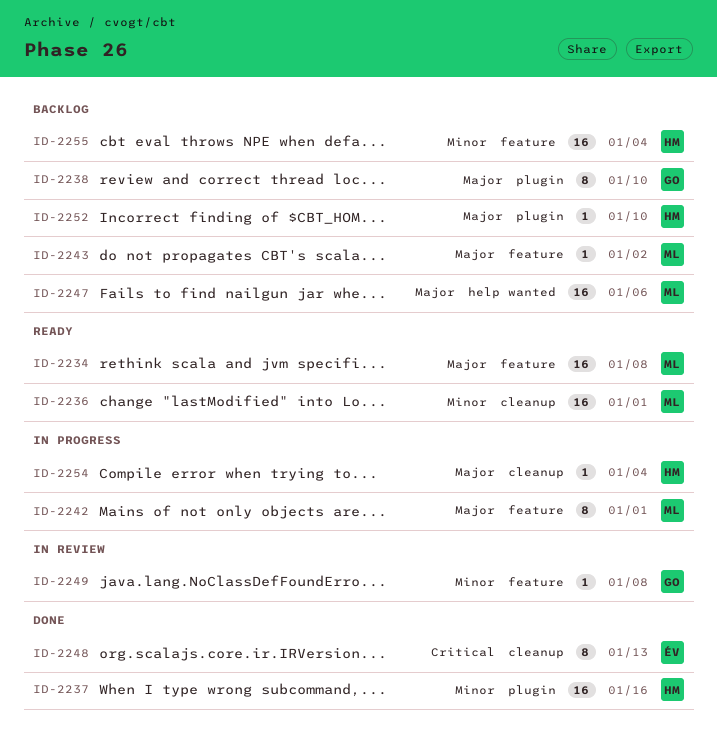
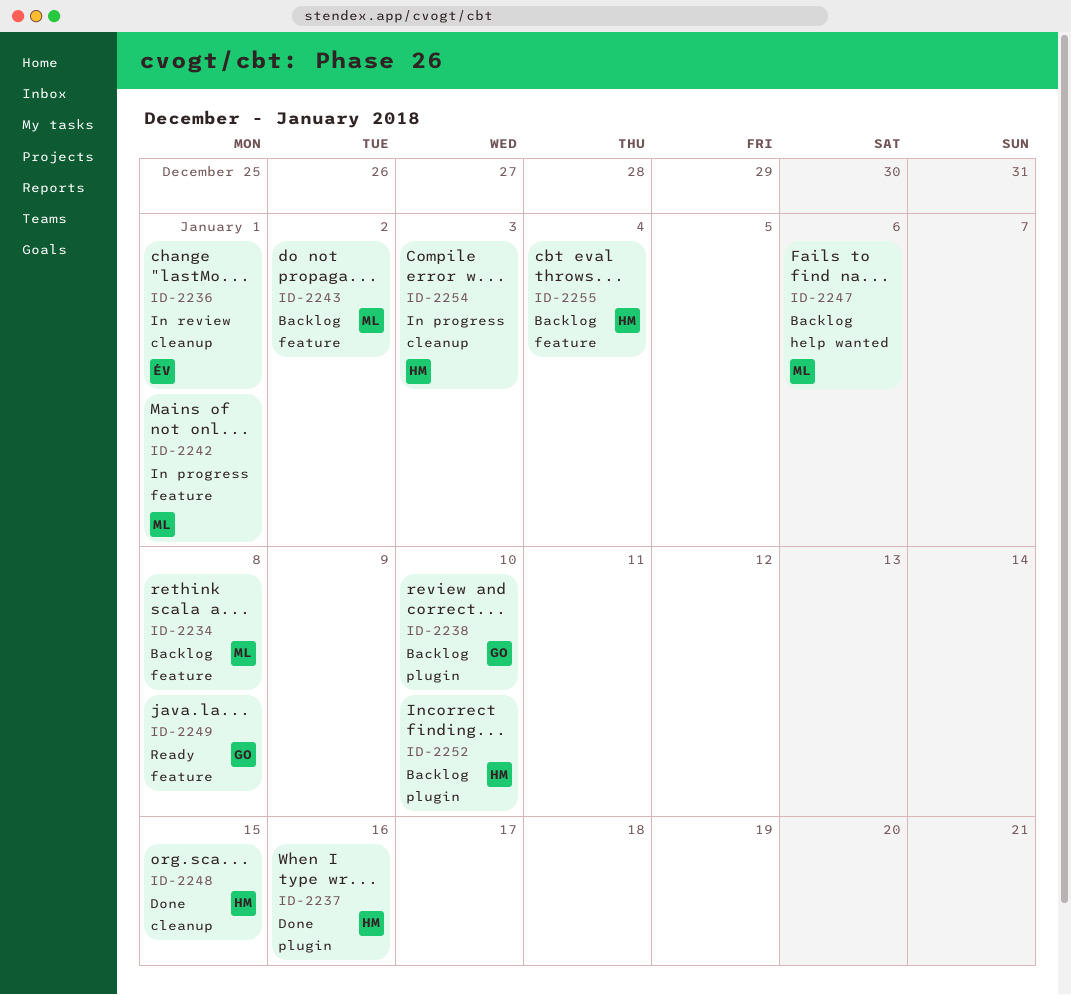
ID-2234, status: Ready -> Backlog
ID-2236, status: Ready -> In review
ID-2236, owner: ML -> ÉV
ID-2248, owner: ÉV -> HM
ID-2248, due: Jan 13 -> Jan 15
ID-2249, status: In review -> Ready
ID-2254, due: Jan 4 -> Jan 3

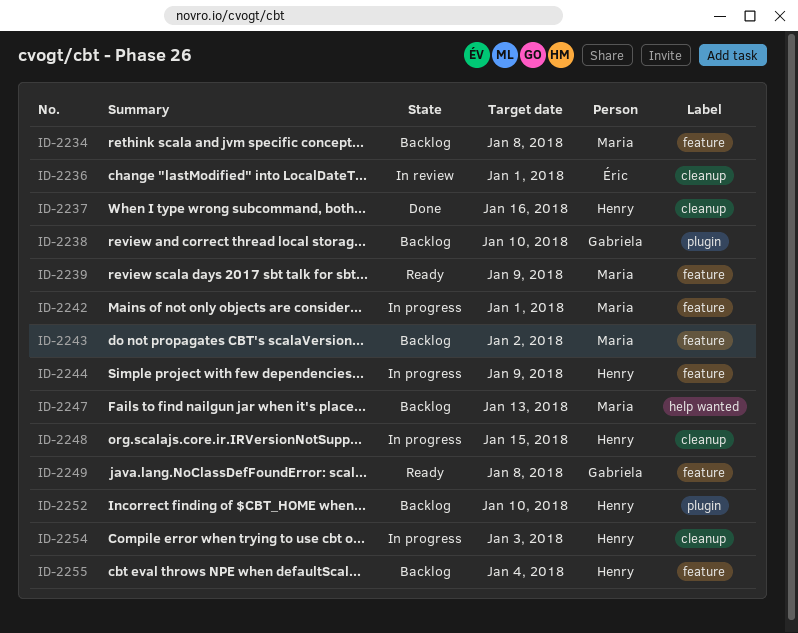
ID-2237, label: plugin -> cleanup
ID-2239: none -> present
ID-2244: none -> present
ID-2247, due: Jan 6 -> Jan 13
ID-2248, status: Done -> In progress

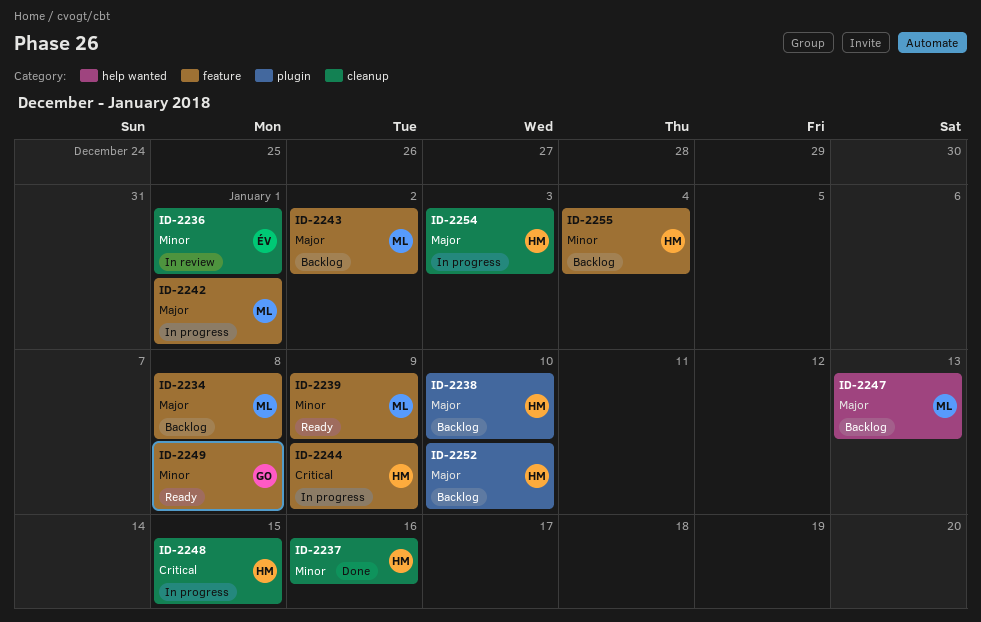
ID-2238, owner: Gabriela -> Henry

